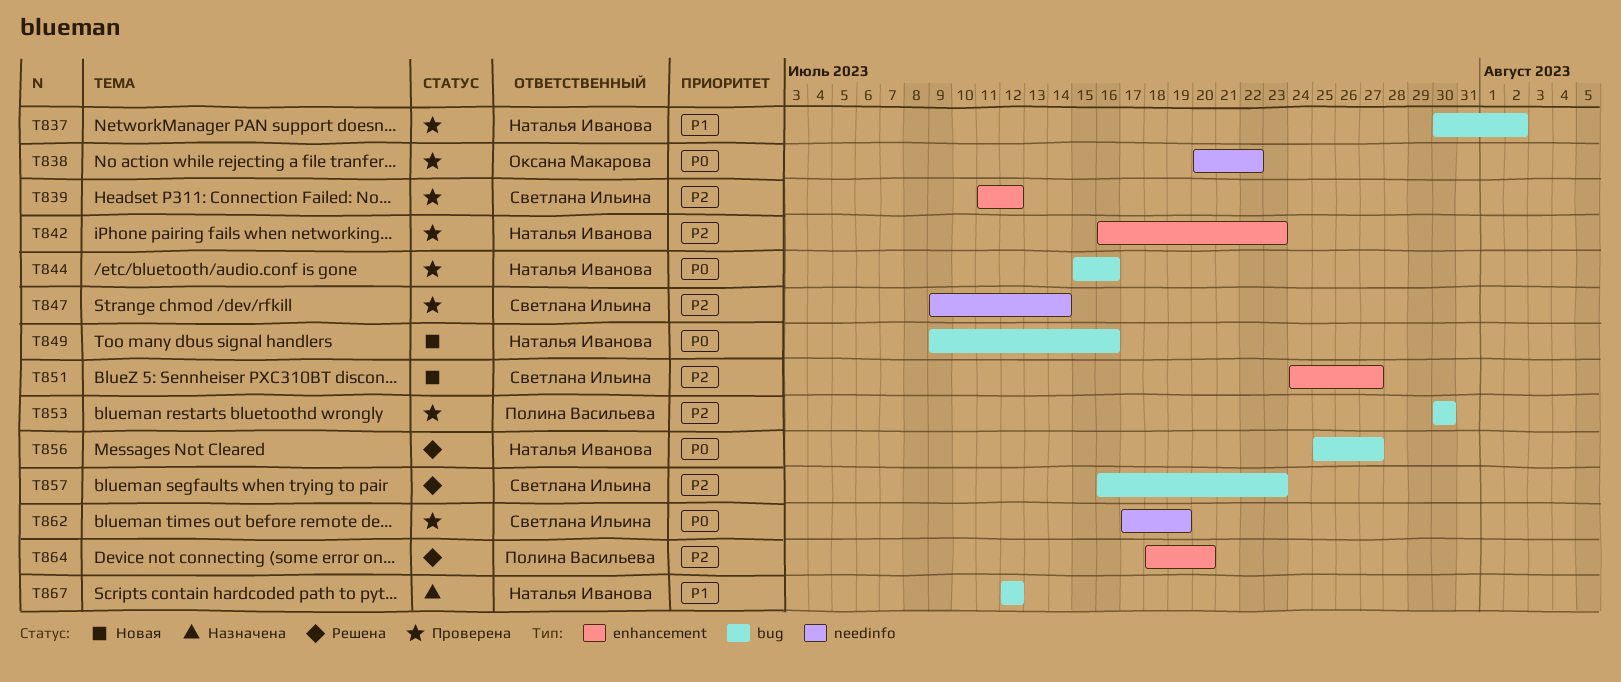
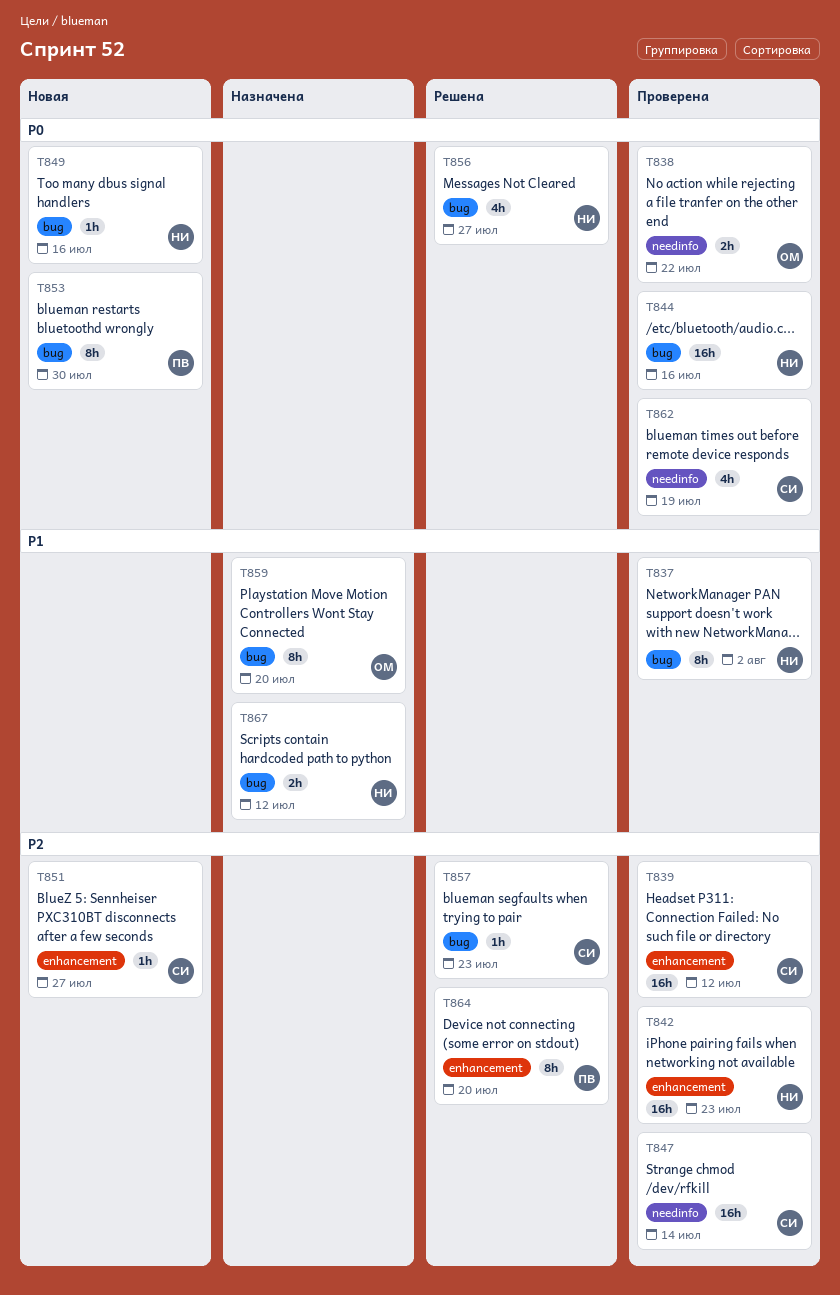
T853, status: Проверена -> Новая
T853, priority: P2 -> P0
T859: none -> present

